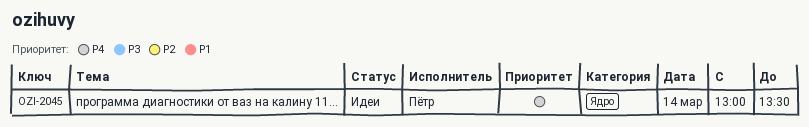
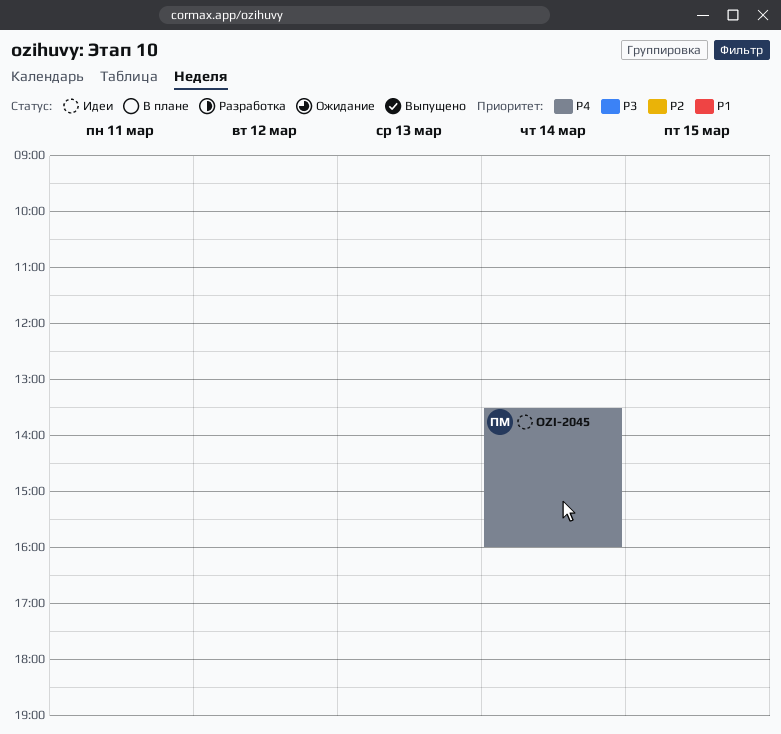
OZI-2045, begins: 13:00 -> 13:30
OZI-2045, ends: 13:30 -> 16:00

